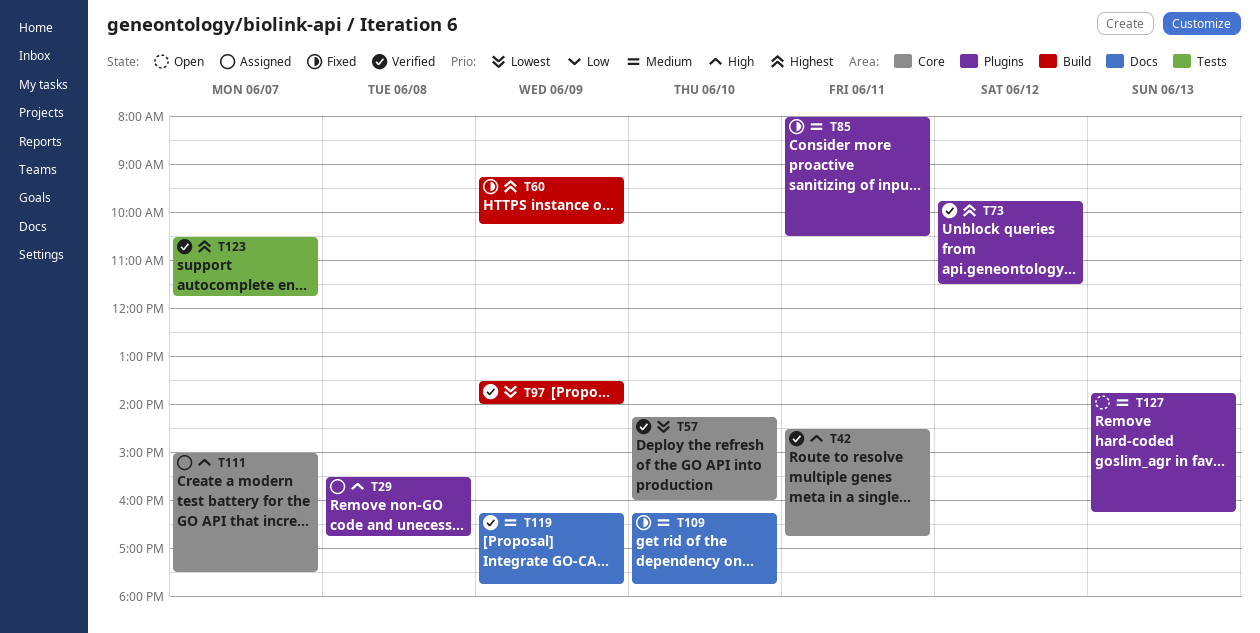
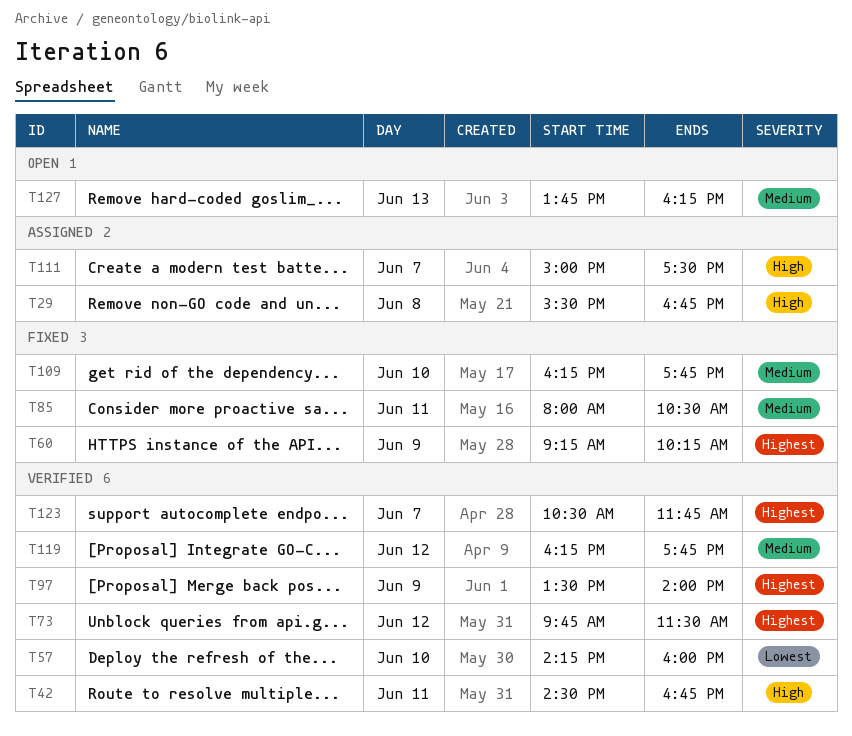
T97, priority: Lowest -> Highest
T119, day: Jun 9 -> Jun 12

